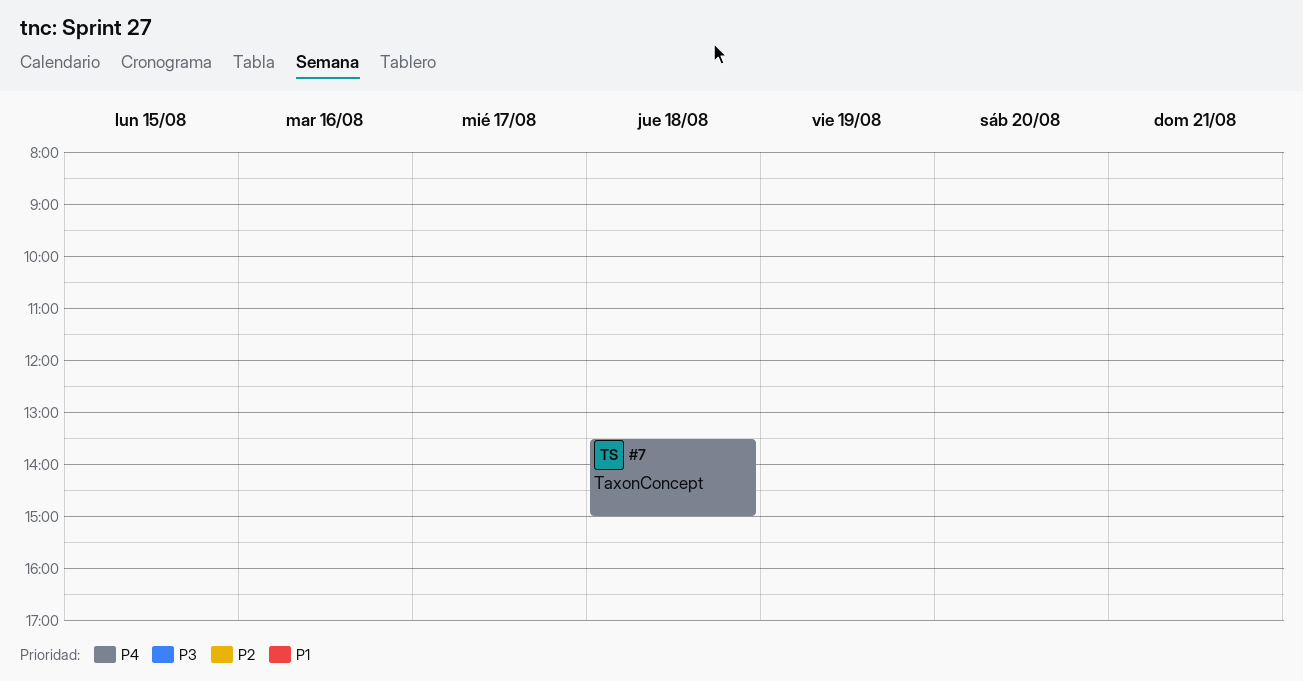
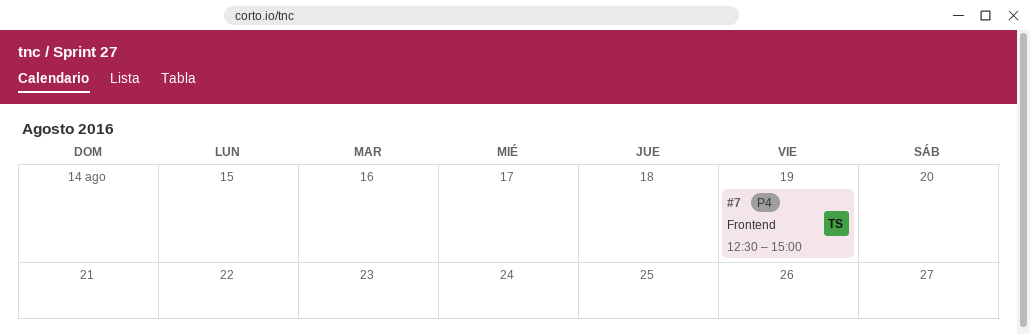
#7, day: Aug 18 -> Aug 19
#7, begins: 13:30 -> 12:30

